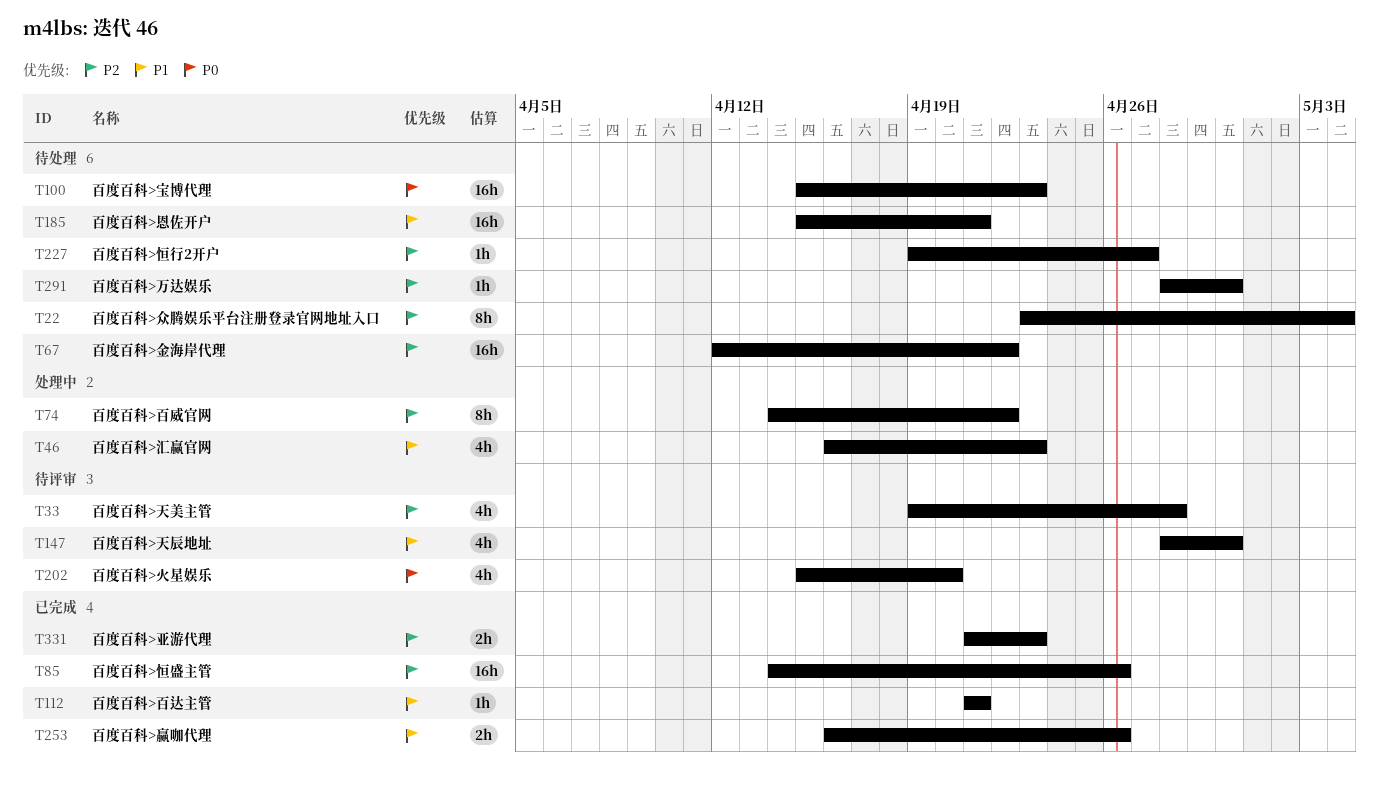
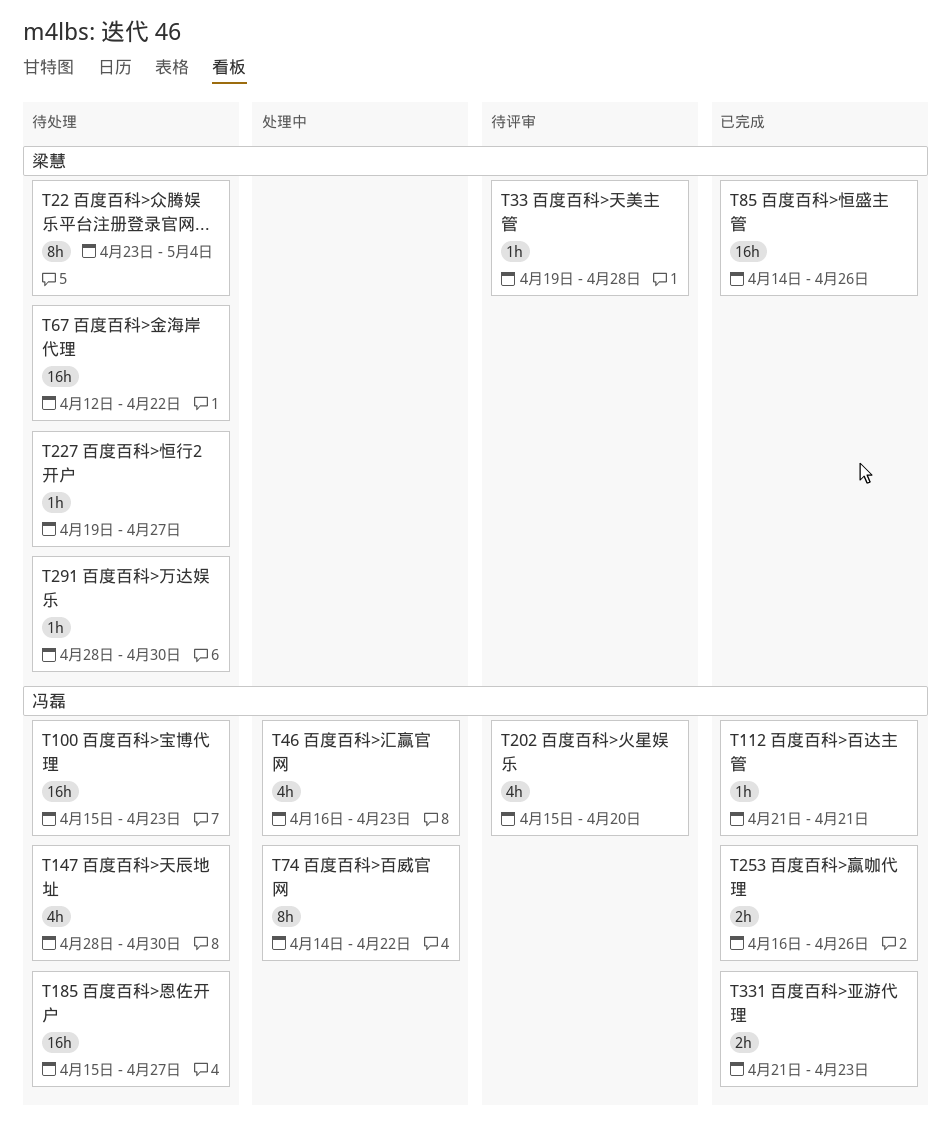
T33, estimate: 4h -> 1h
T147, status: 待评审 -> 待处理
T185, due: Apr 21 -> Apr 27

